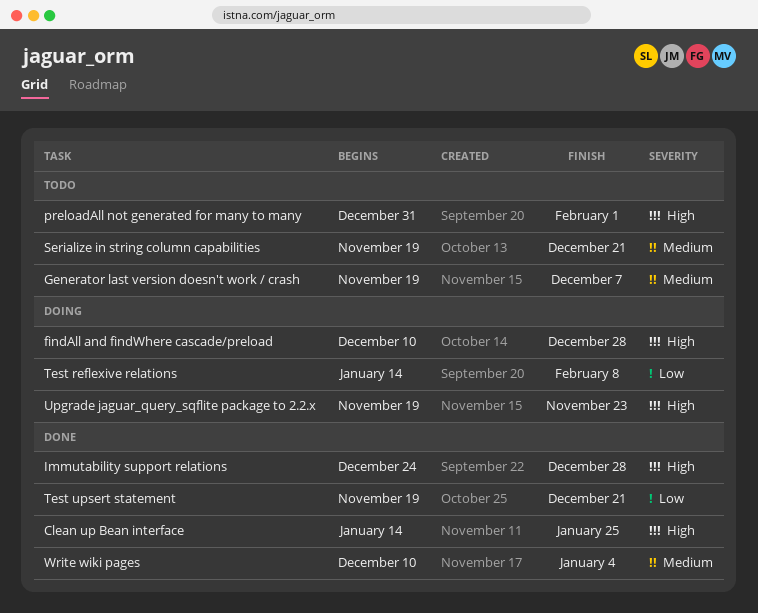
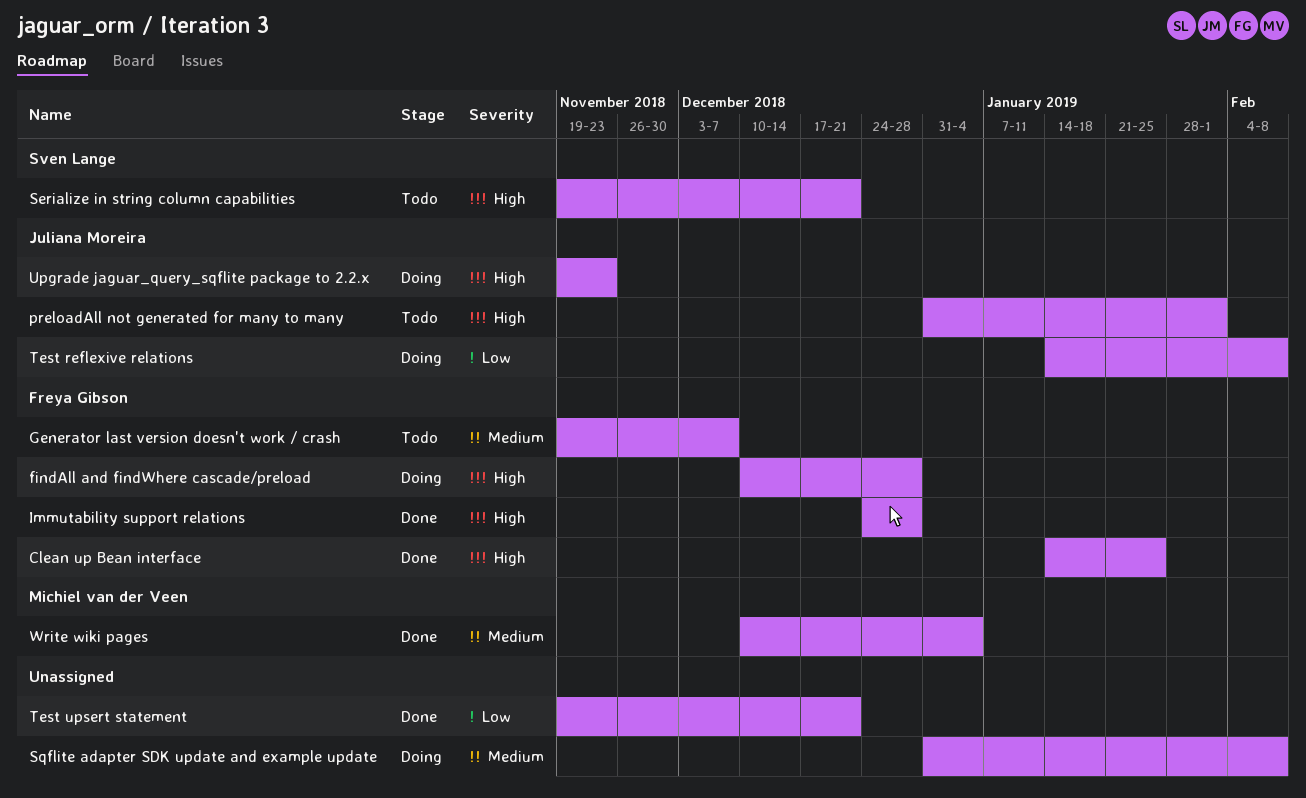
Serialize in string column capabilities, priority: Medium -> High
Sqflite adapter SDK update and example update: none -> present

